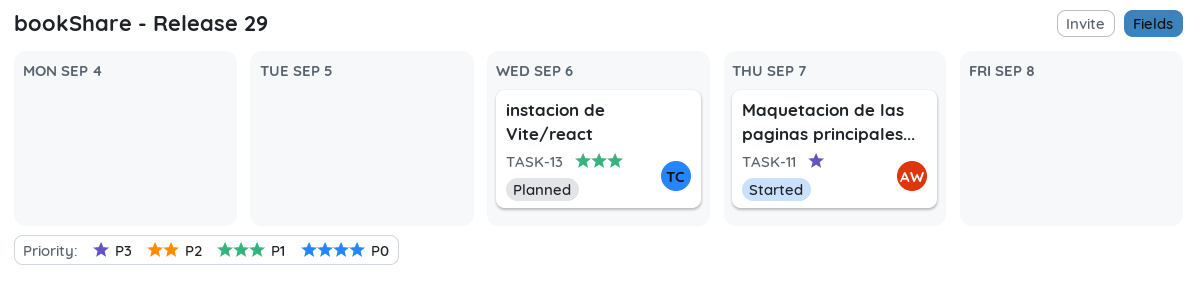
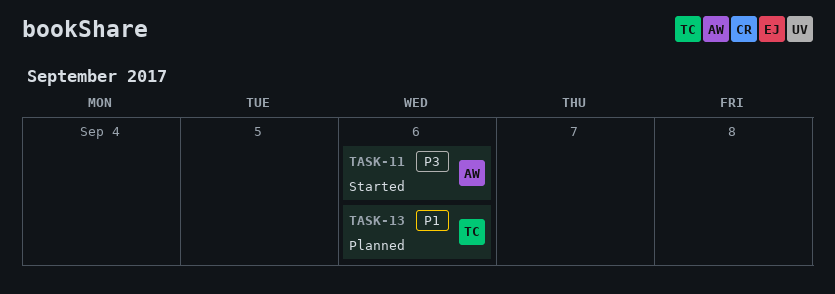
TASK-11, due: Sep 7 -> Sep 6

